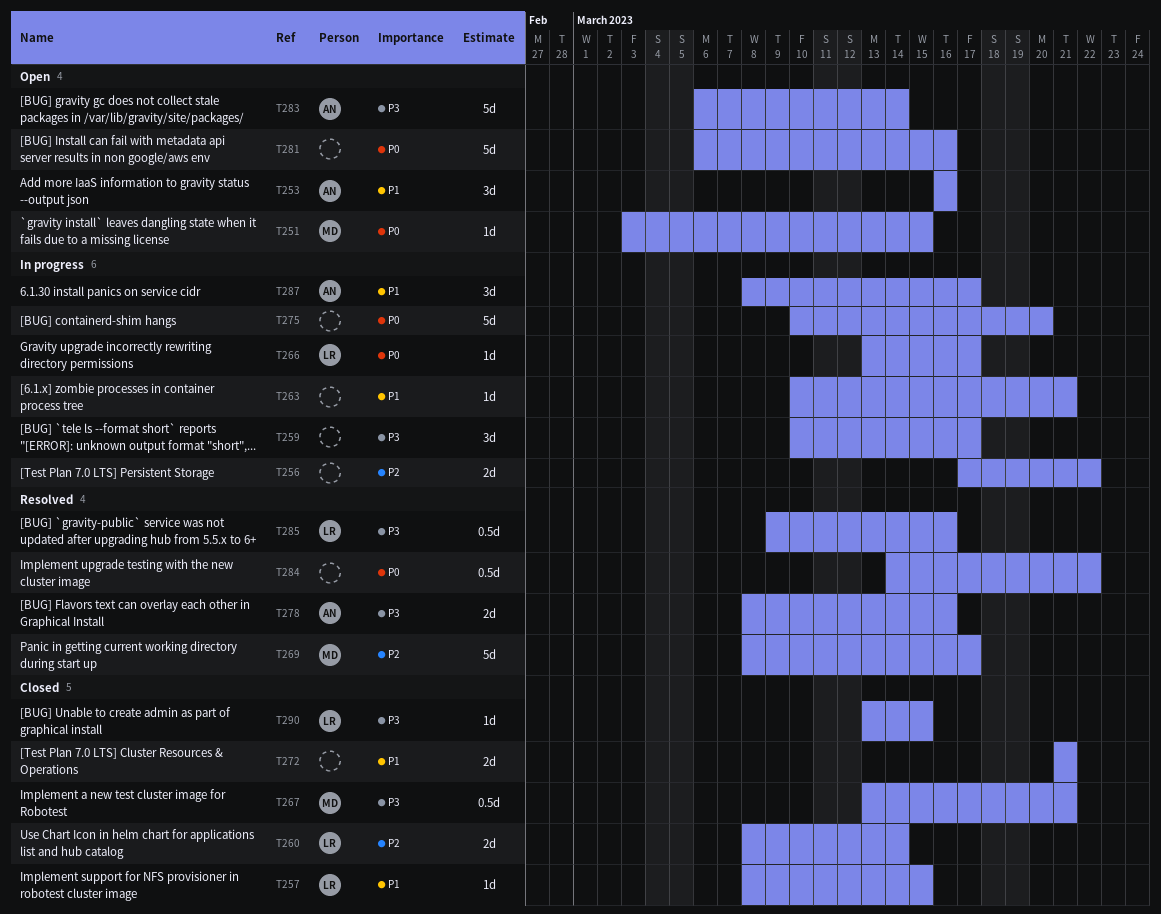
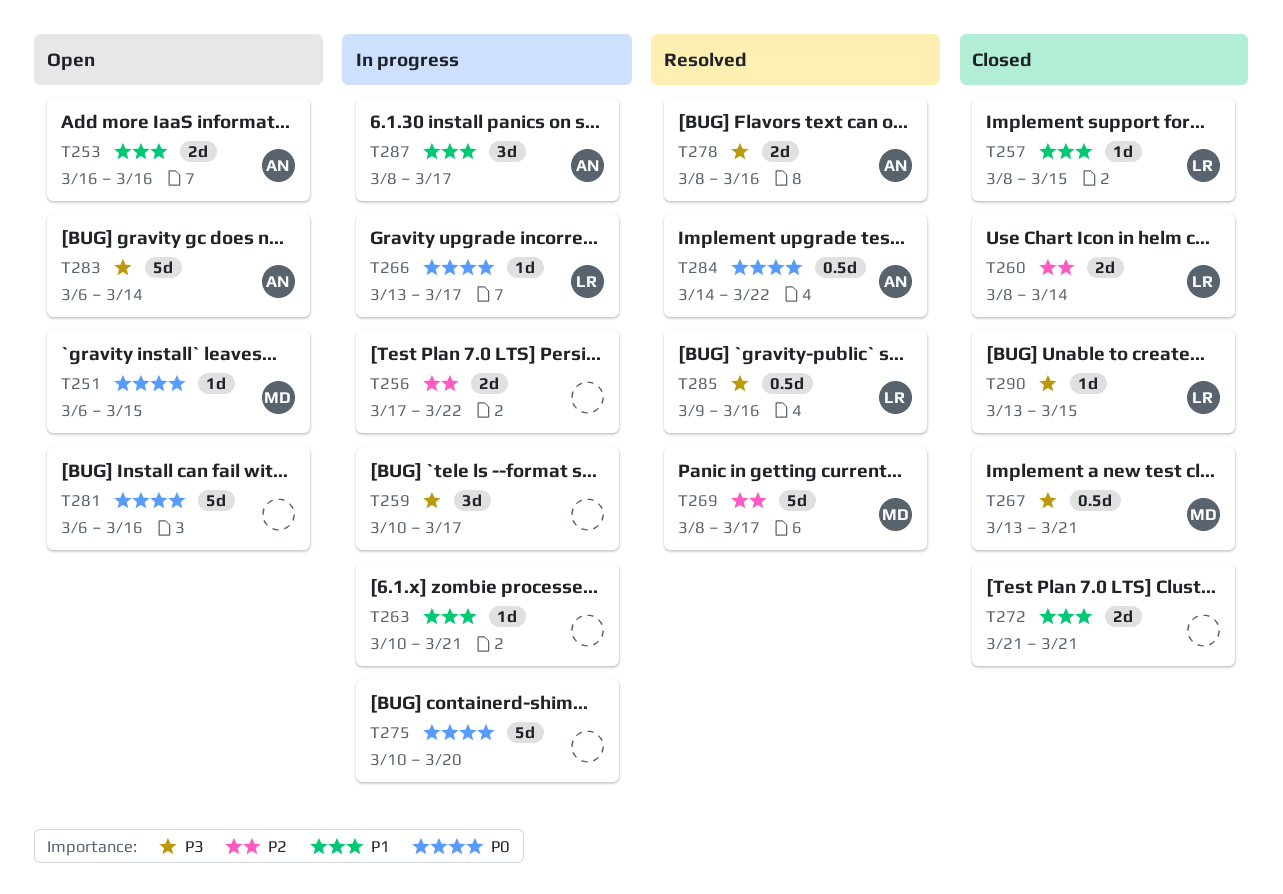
T251, start: Mar 3 -> Mar 6
T253, estimate: 3d -> 2d
T284, owner: none -> AN

